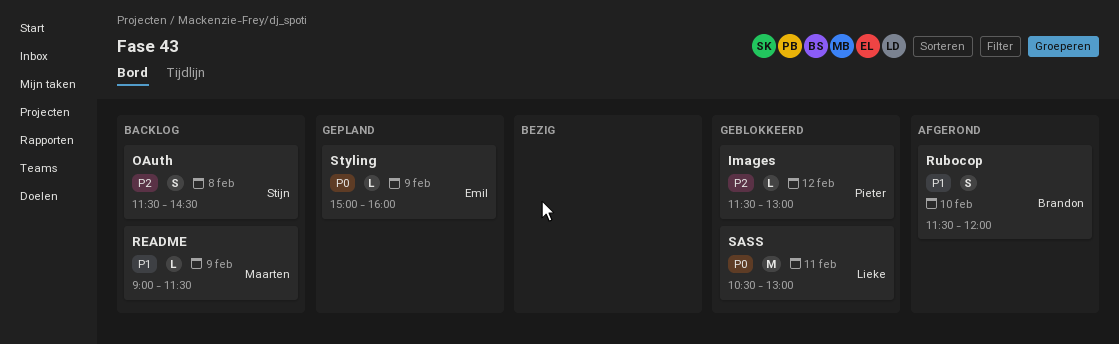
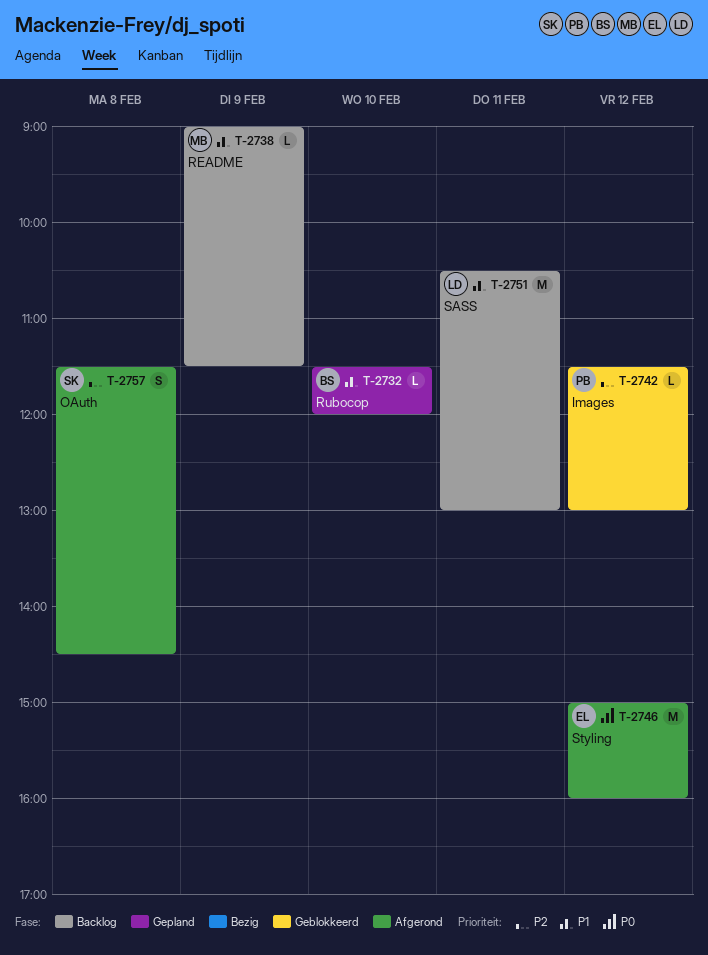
OAuth, status: Backlog -> Afgerond
Rubocop, status: Afgerond -> Gepland
Rubocop, estimate: S -> L
SASS, status: Geblokkeerd -> Backlog
SASS, priority: P0 -> P1
Styling, status: Gepland -> Afgerond
Styling, estimate: L -> M
Styling, day: Feb 9 -> Feb 12

